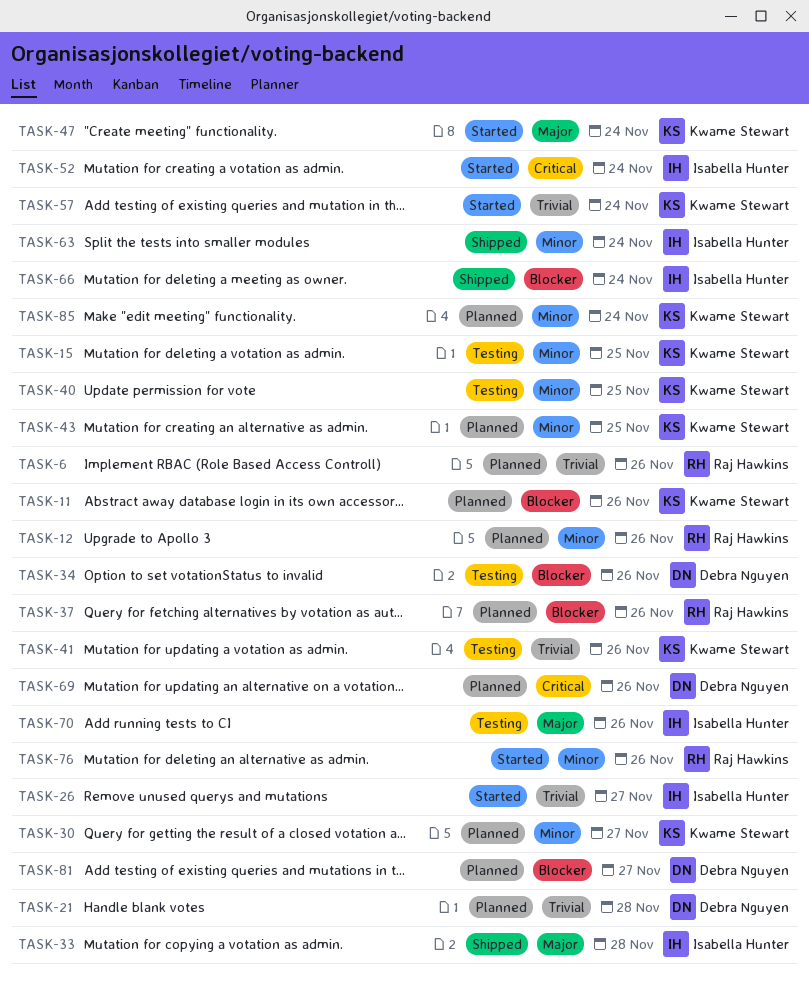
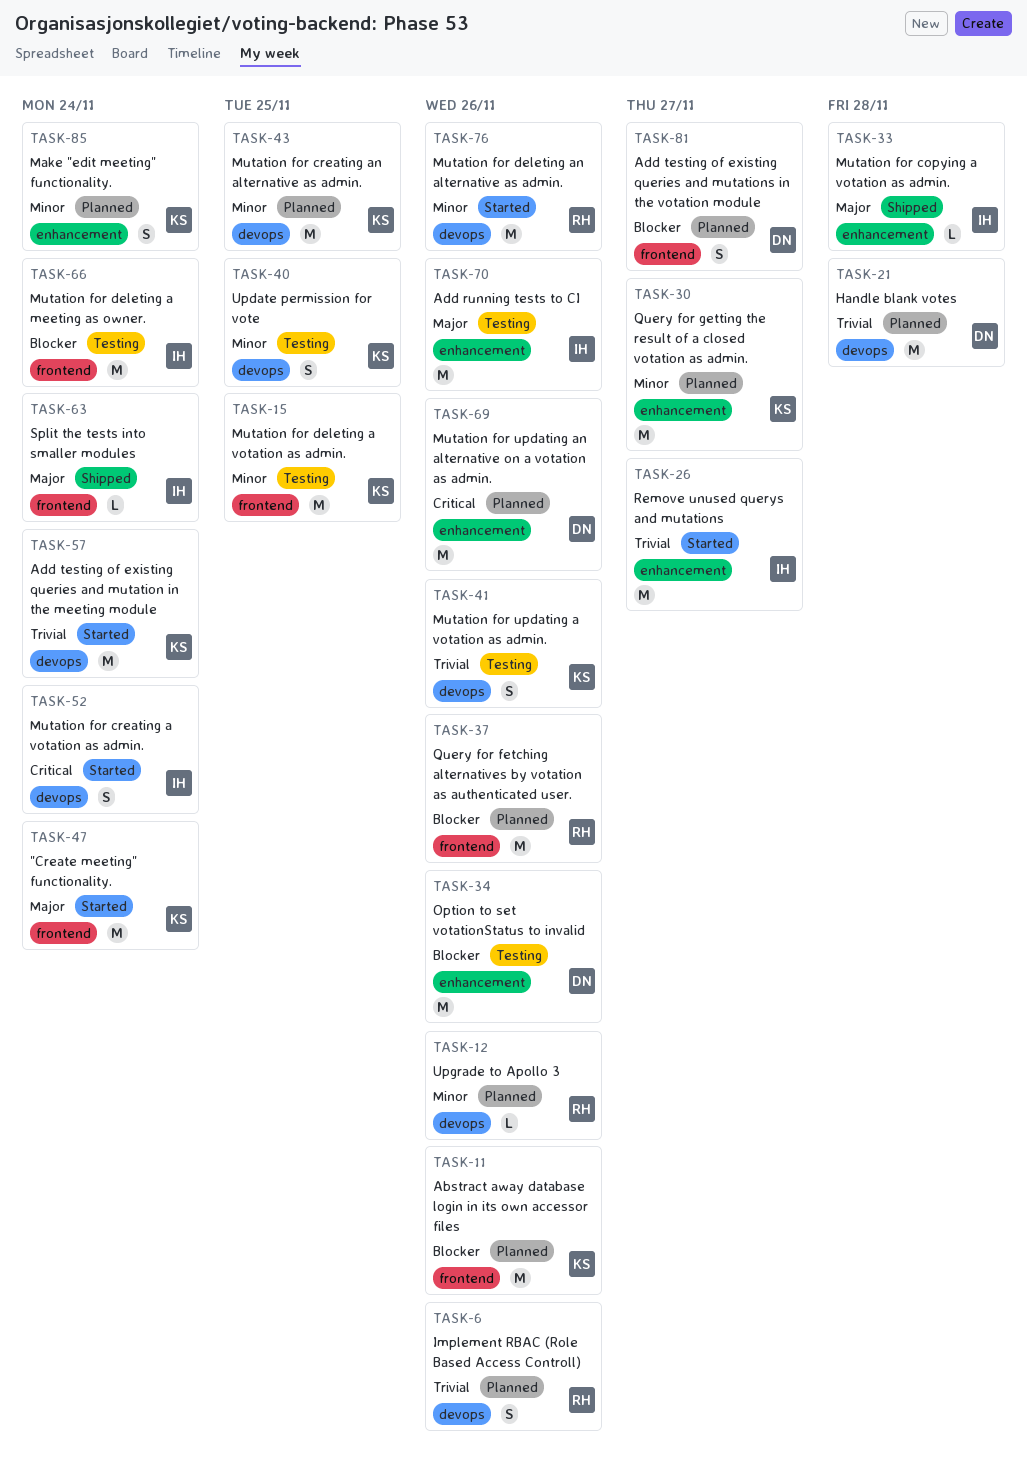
TASK-63, priority: Minor -> Major
TASK-66, status: Shipped -> Testing

